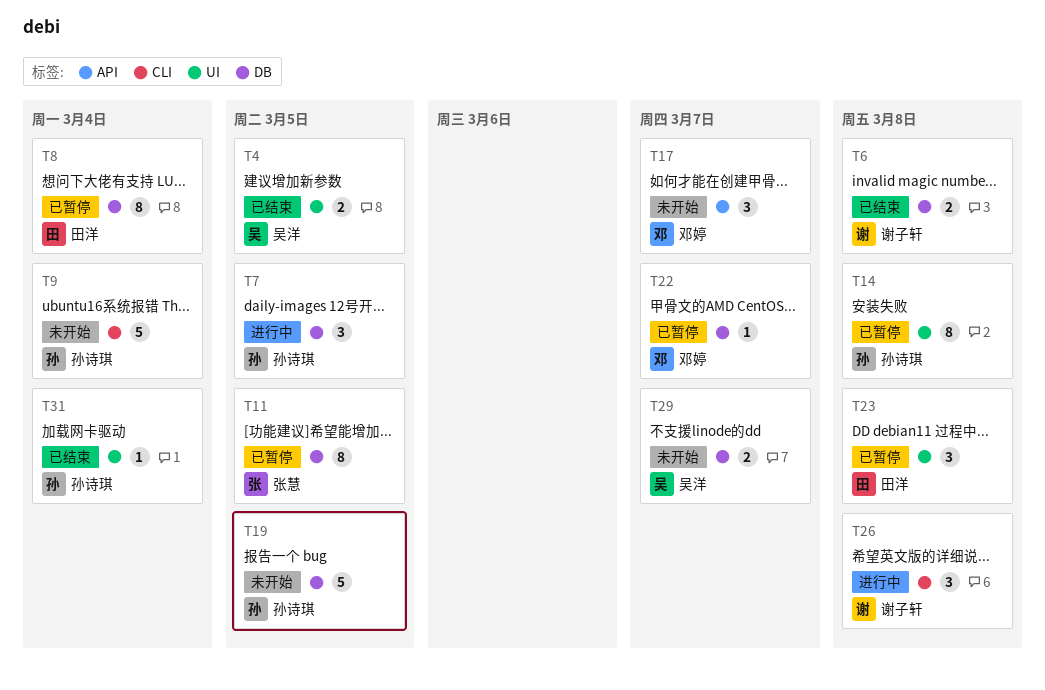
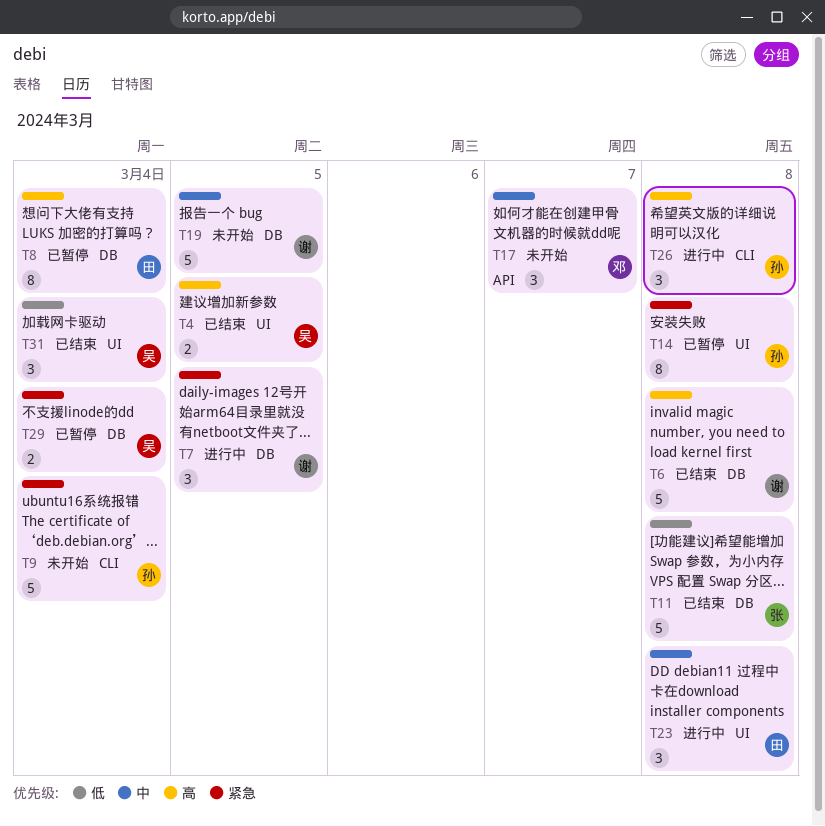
T6, estimate: 2 -> 5
T7, owner: 孙诗琪 -> 谢子轩
T11, status: 已暂停 -> 已结束
T11, estimate: 8 -> 5
T11, due: Mar 5 -> Mar 8
T19, owner: 孙诗琪 -> 谢子轩
T22: present -> none
T23, status: 已暂停 -> 进行中
T26, owner: 谢子轩 -> 孙诗琪
T29, status: 未开始 -> 已暂停
T29, due: Mar 7 -> Mar 4
T31, owner: 孙诗琪 -> 吴洋
T31, estimate: 1 -> 3

